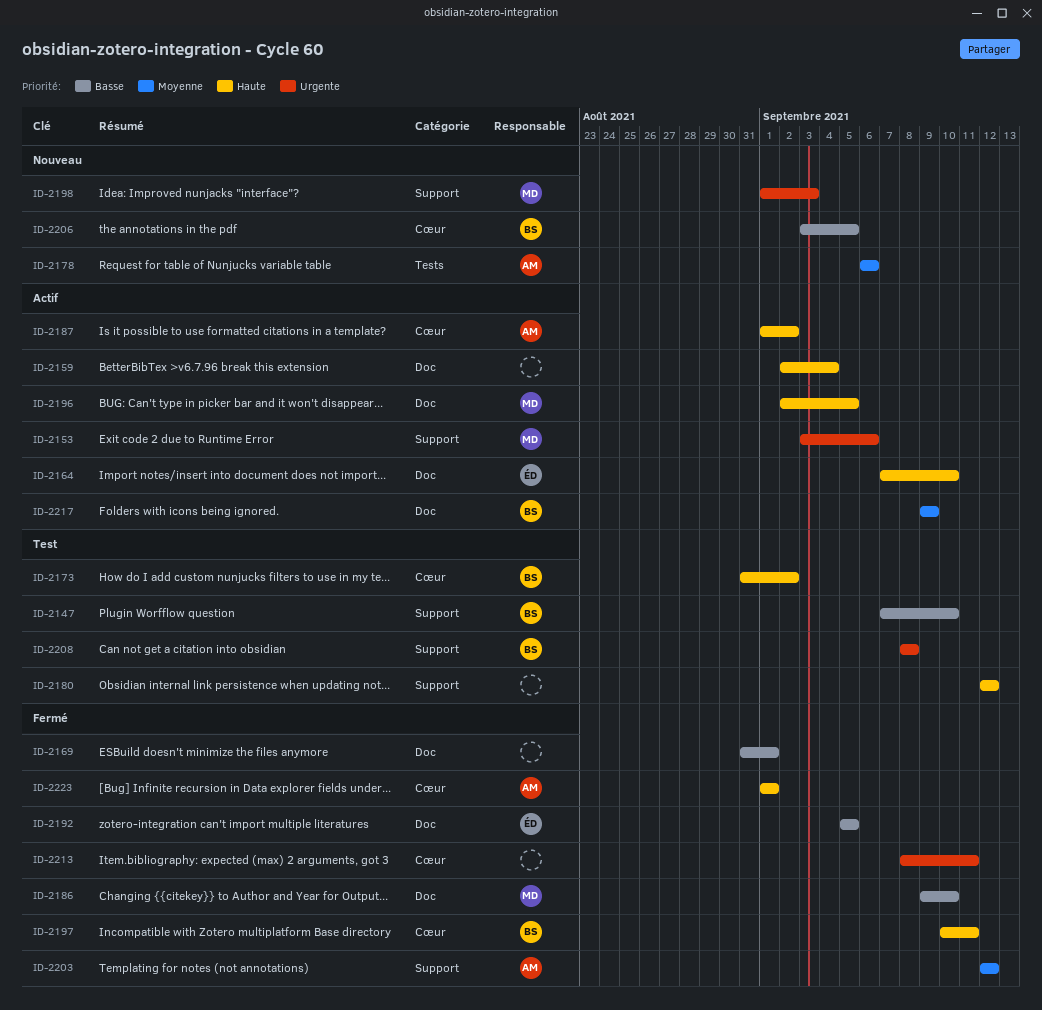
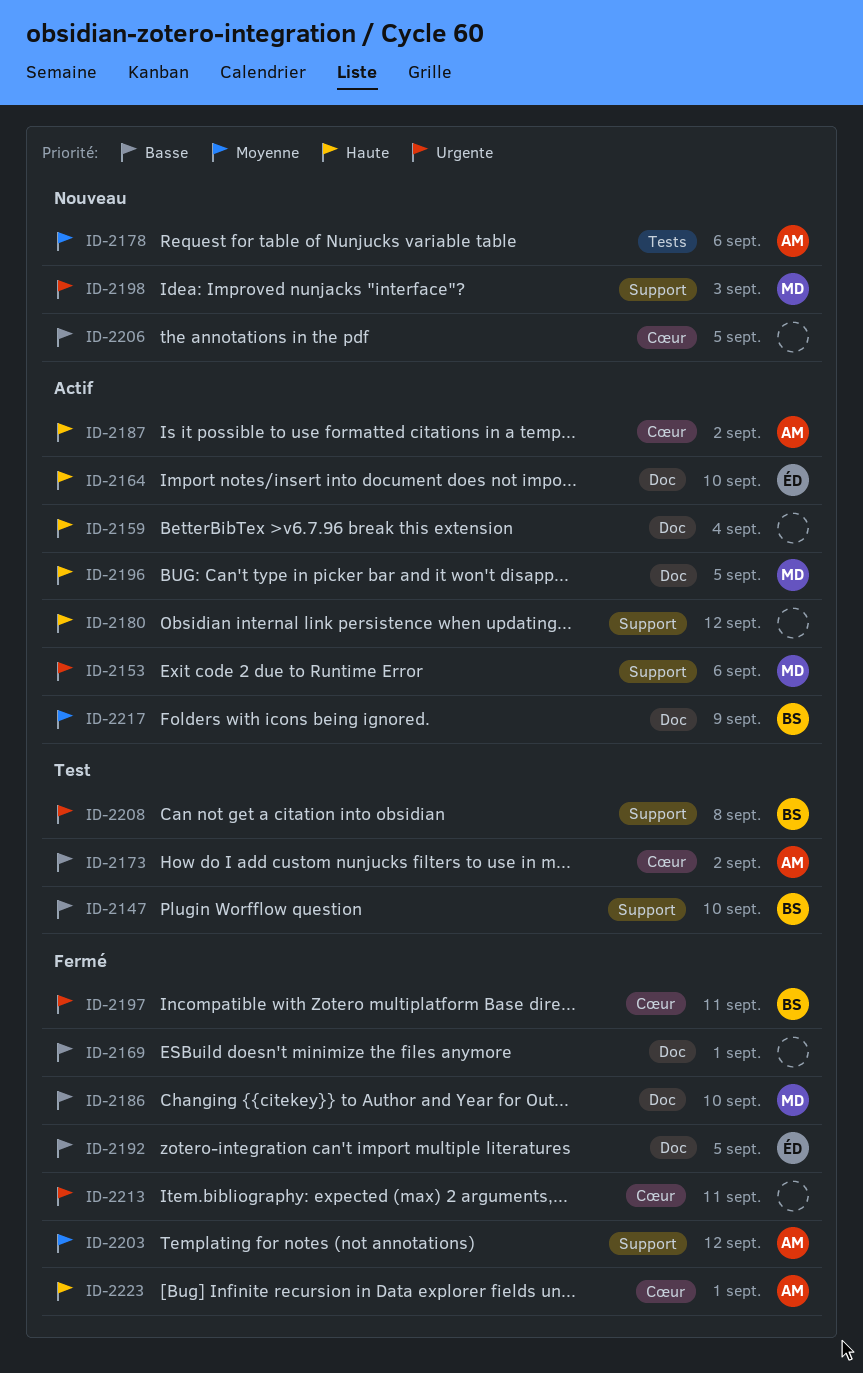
ID-2173, owner: BS -> AM
ID-2173, priority: Haute -> Basse
ID-2180, status: Test -> Actif
ID-2197, priority: Haute -> Urgente
ID-2206, owner: BS -> none

